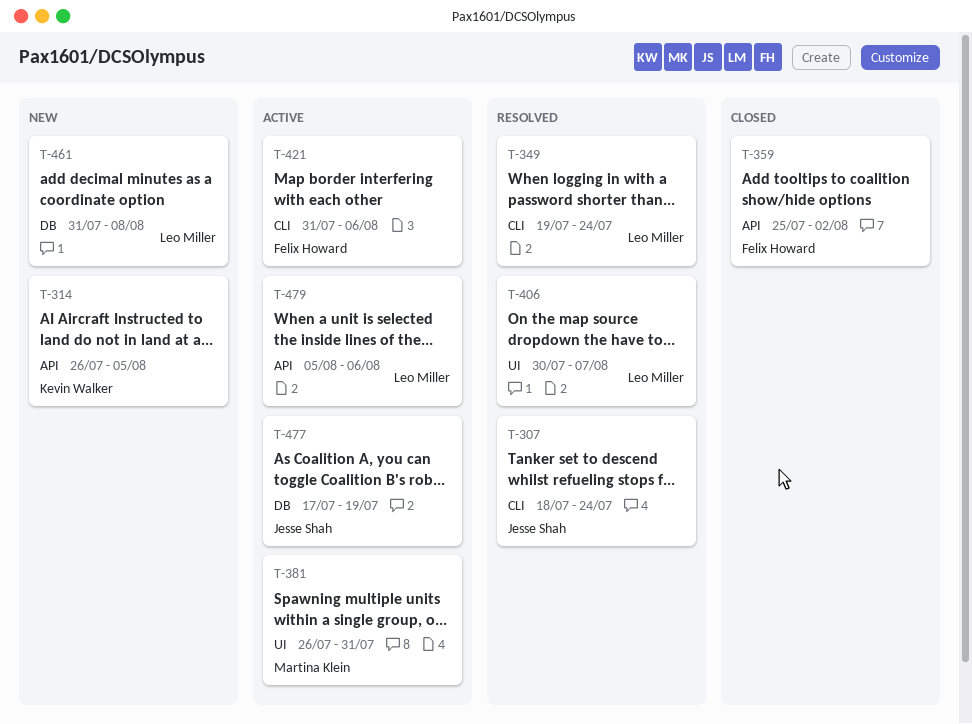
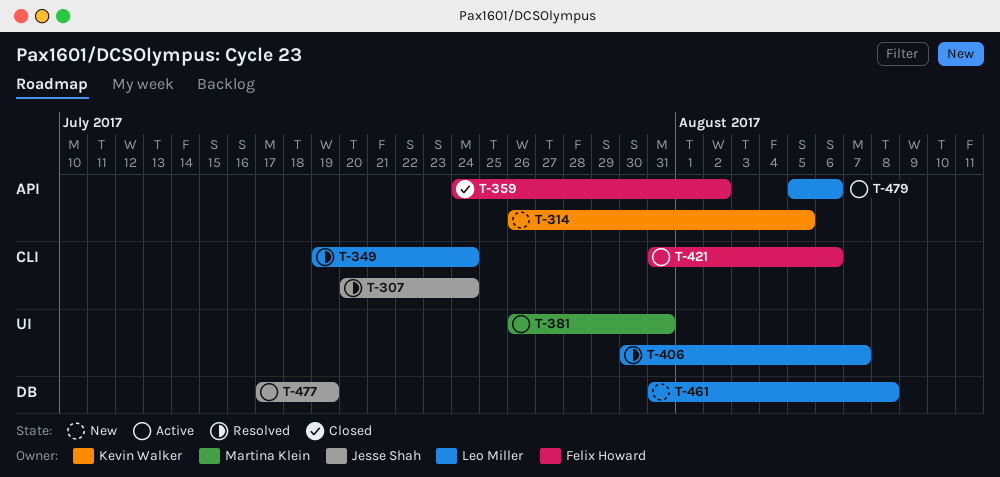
T-307, start: Jul 18 -> Jul 20
T-359, start: Jul 25 -> Jul 24

